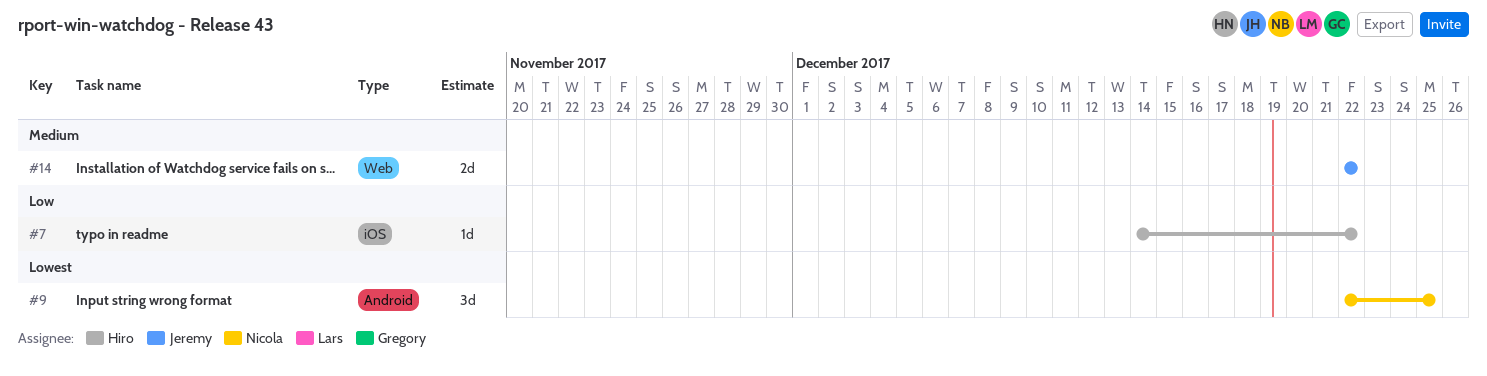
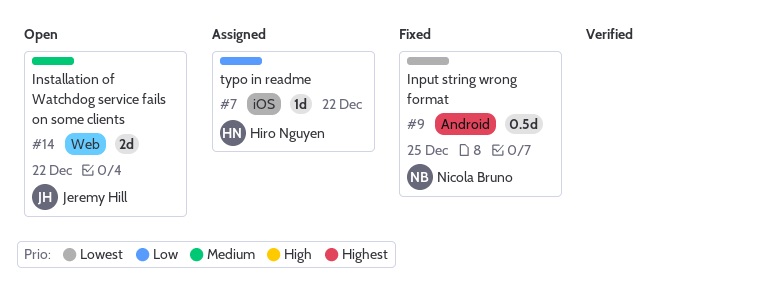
#9, estimate: 3d -> 0.5d

